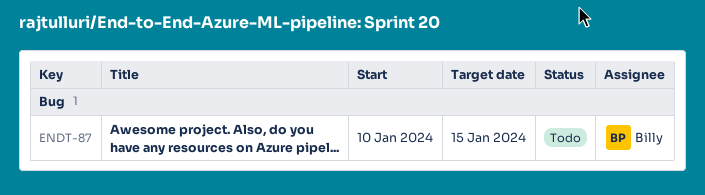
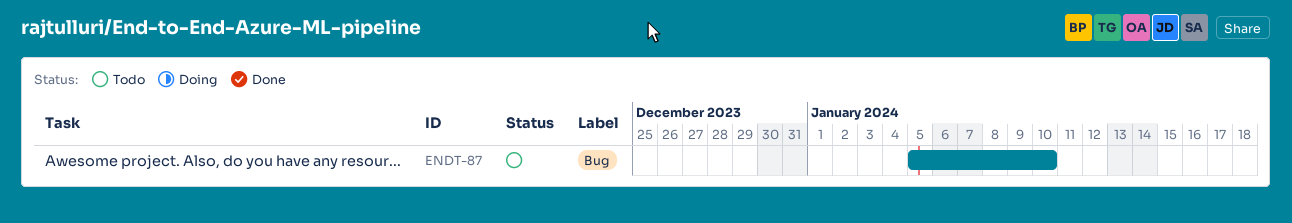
ENDT-87, start: Jan 10 -> Jan 5
ENDT-87, due: Jan 15 -> Jan 10

